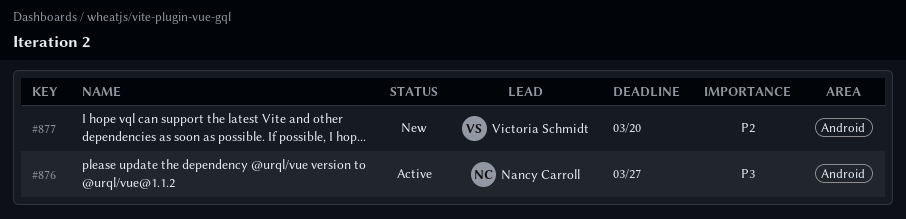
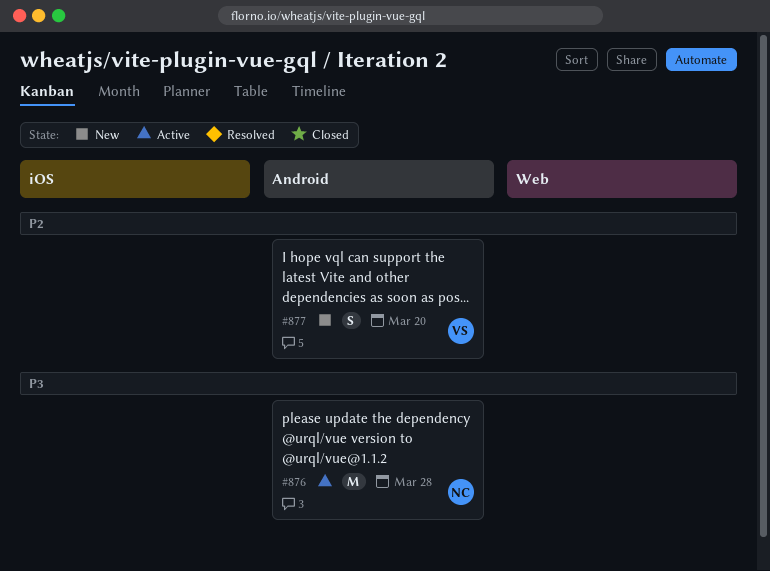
#876, due: Mar 27 -> Mar 28

